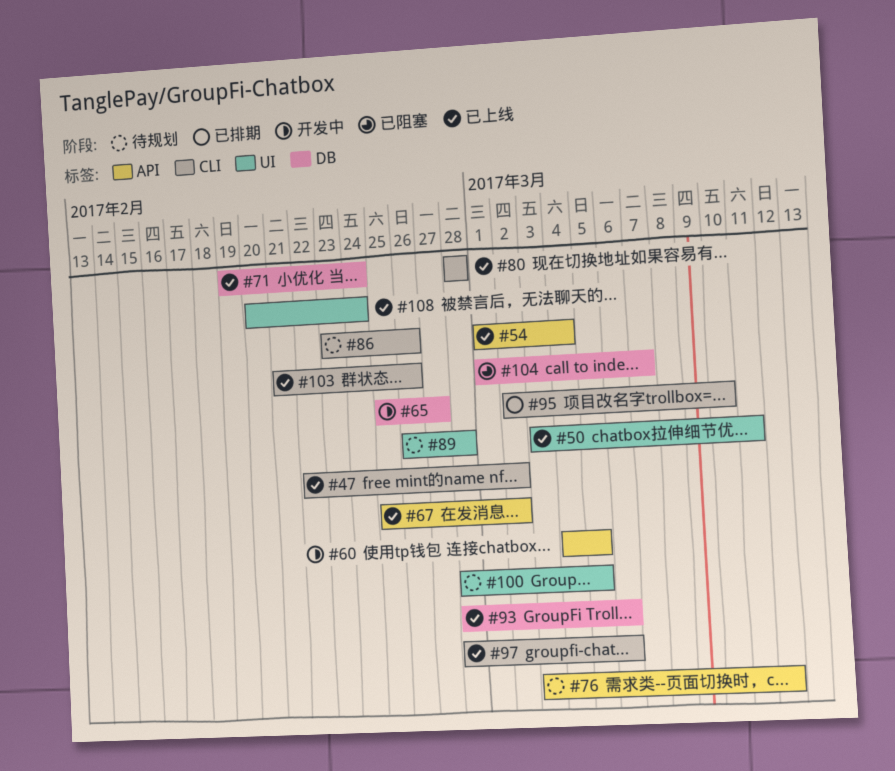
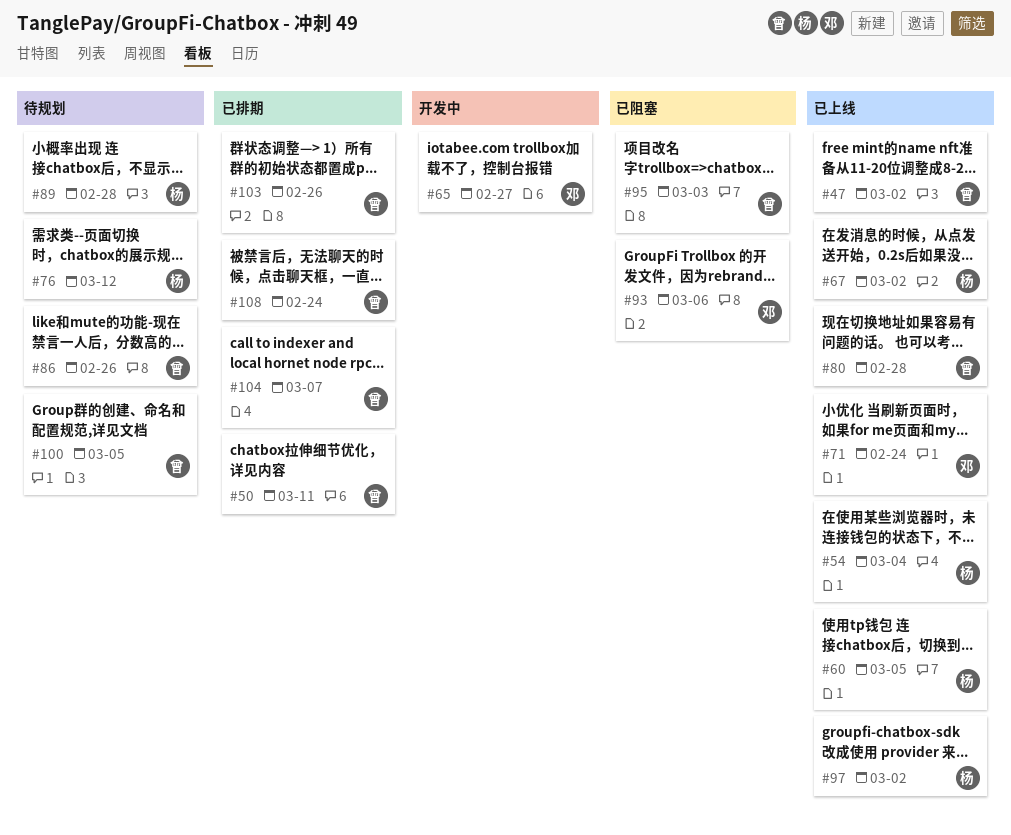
#50, status: 已上线 -> 已排期
#60, status: 开发中 -> 已上线
#93, status: 已上线 -> 已阻塞
#95, status: 已排期 -> 已阻塞
#95, due: Mar 10 -> Mar 3
#97, due: Mar 6 -> Mar 2
#103, status: 已上线 -> 已排期
#104, status: 已阻塞 -> 已排期
#108, status: 已上线 -> 已排期

